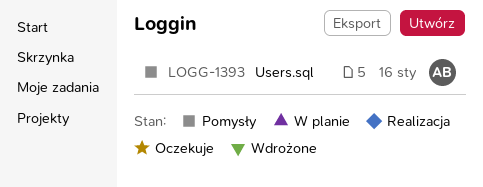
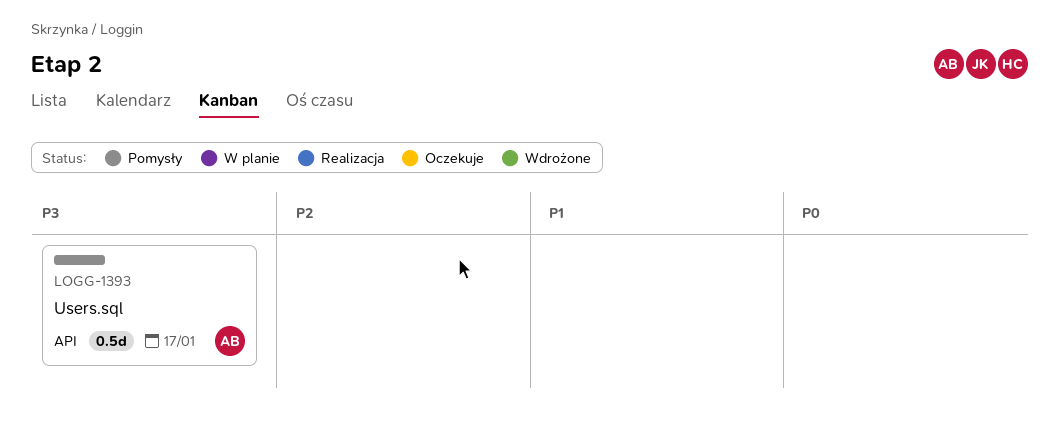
LOGG-1393, due: Jan 16 -> Jan 17

